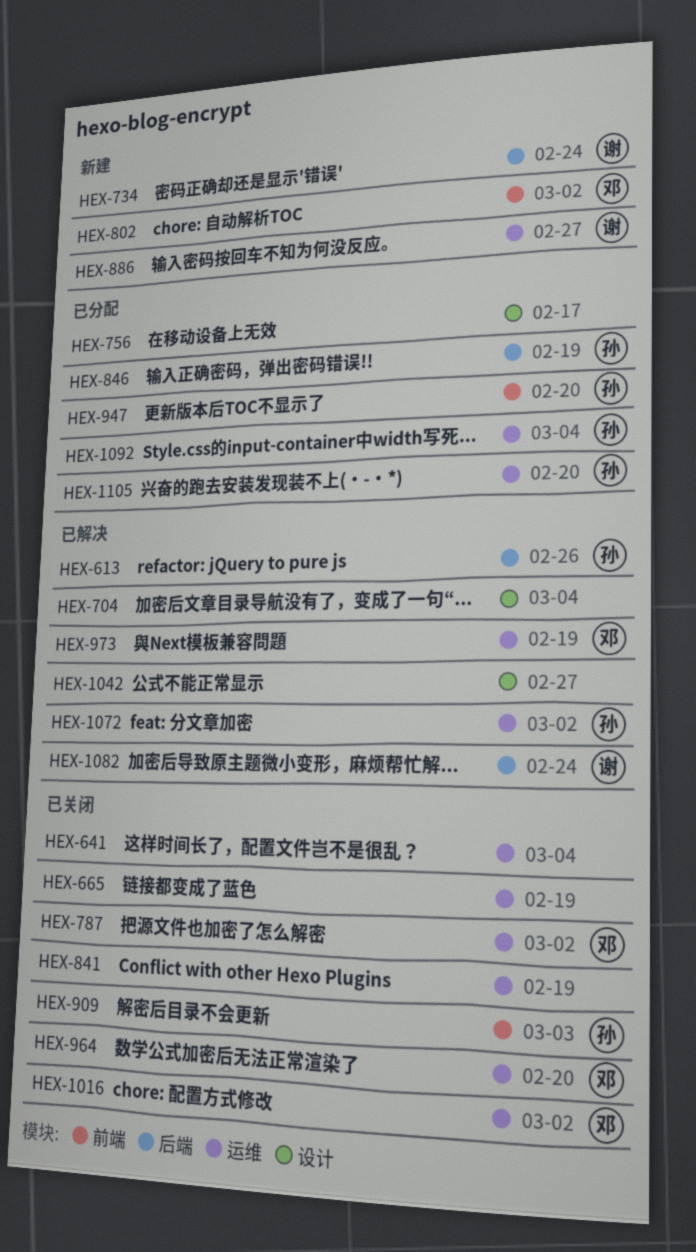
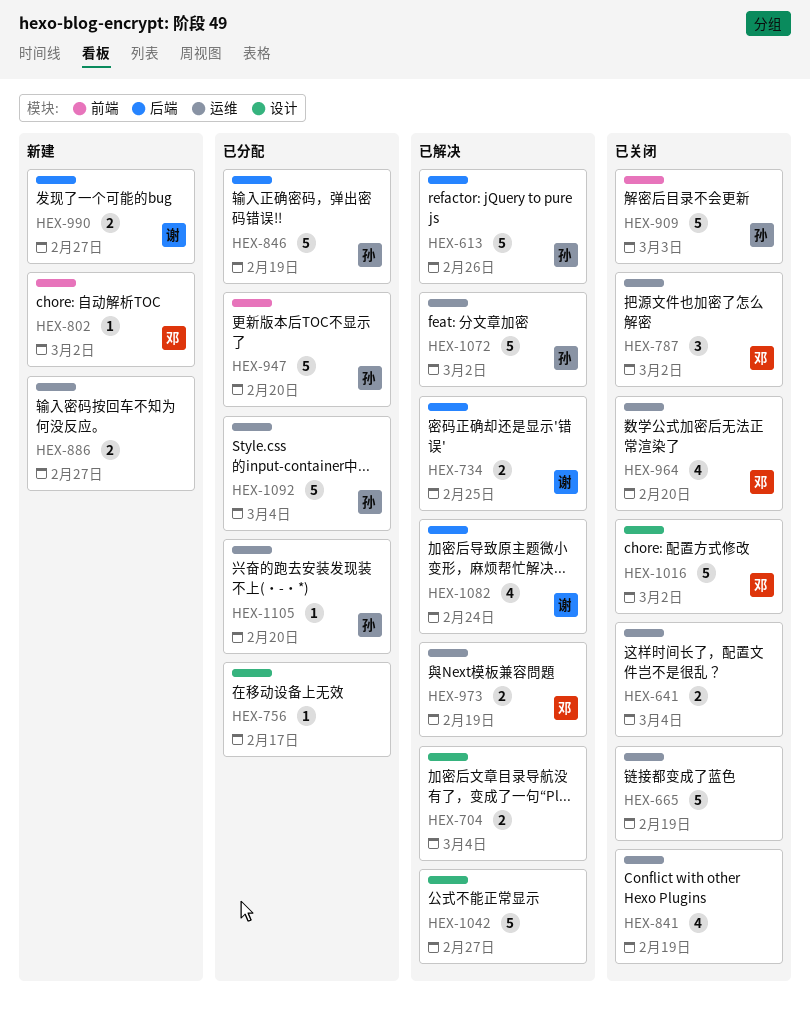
HEX-734, status: 新建 -> 已解决
HEX-734, due: Feb 24 -> Feb 25
HEX-886, owner: 谢 -> none
HEX-990: none -> present
HEX-1016, label: 运维 -> 设计

